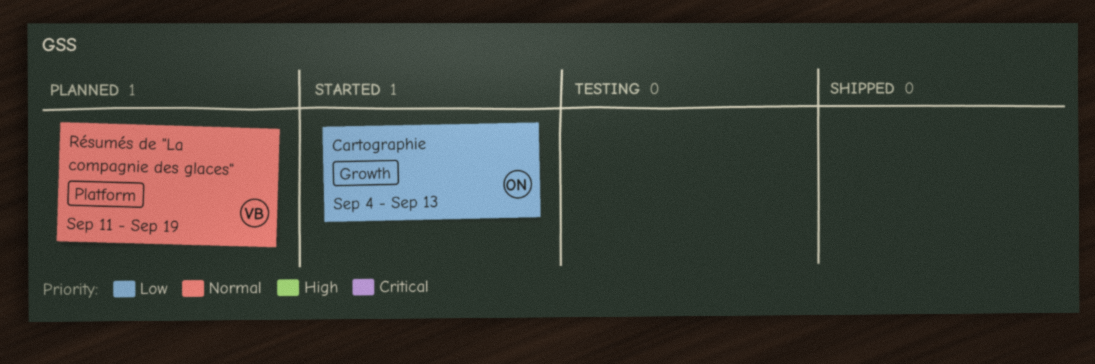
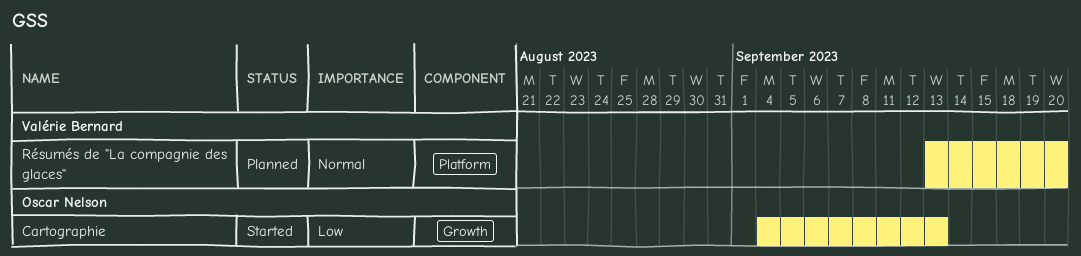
Résumés de "La compagnie des glaces", start: Sep 11 -> Sep 13
Résumés de "La compagnie des glaces", due: Sep 19 -> Sep 20

